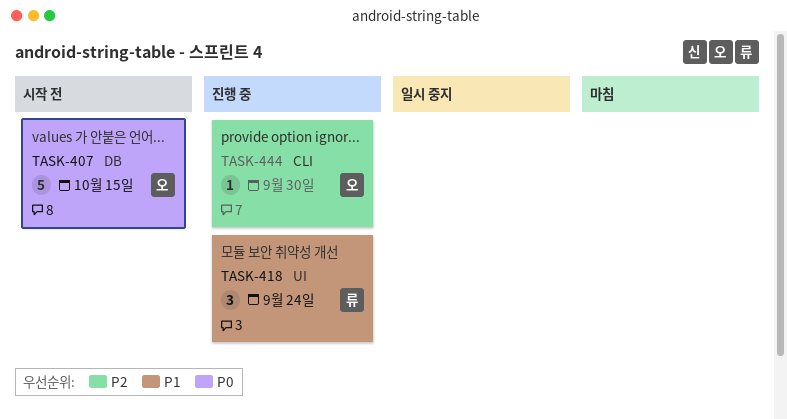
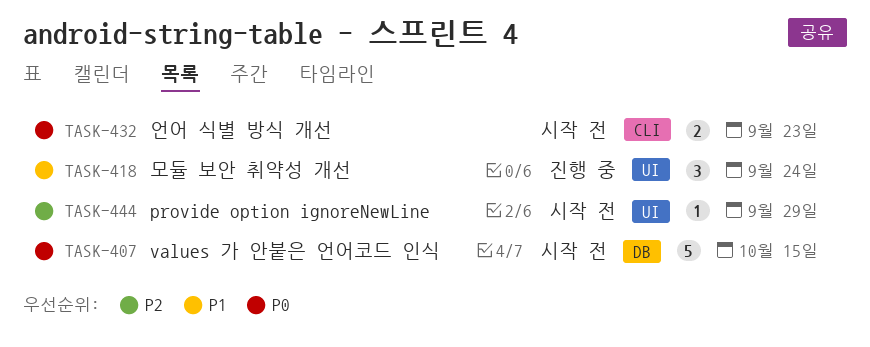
TASK-432: none -> present
TASK-444, status: 진행 중 -> 시작 전
TASK-444, label: CLI -> UI
TASK-444, due: Sep 30 -> Sep 29

